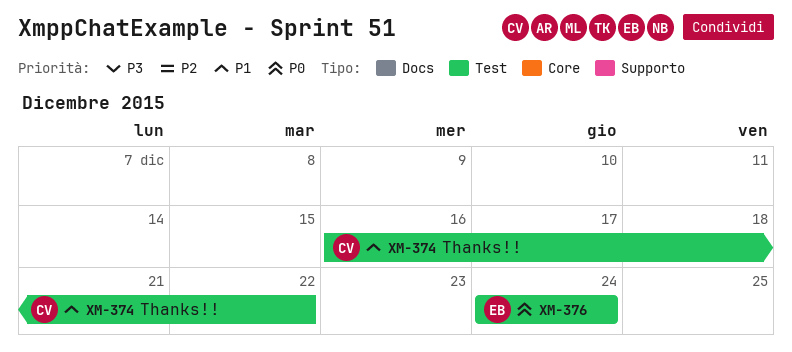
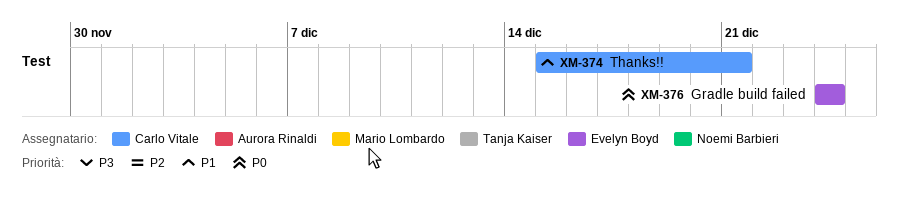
XM-374, start: Dec 16 -> Dec 15
XM-374, due: Dec 22 -> Dec 21

